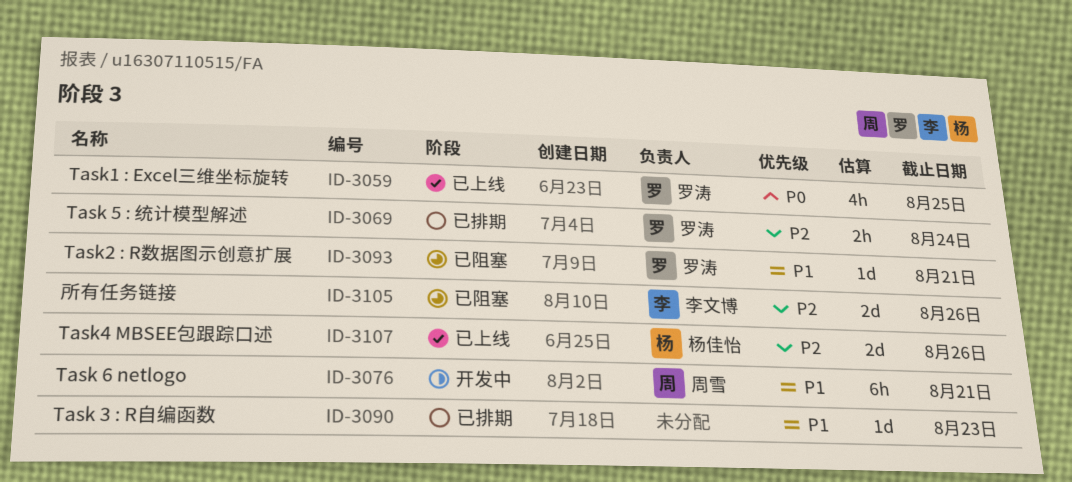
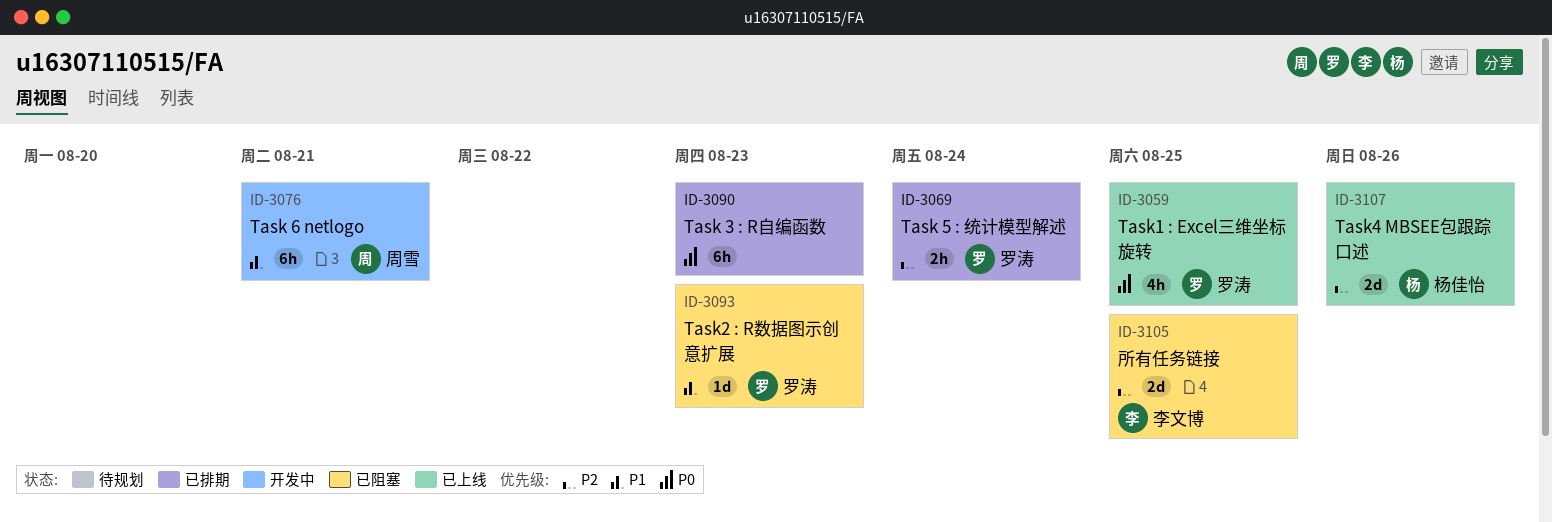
ID-3090, priority: P1 -> P0
ID-3090, estimate: 1d -> 6h
ID-3093, due: Aug 21 -> Aug 23
ID-3105, due: Aug 26 -> Aug 25

